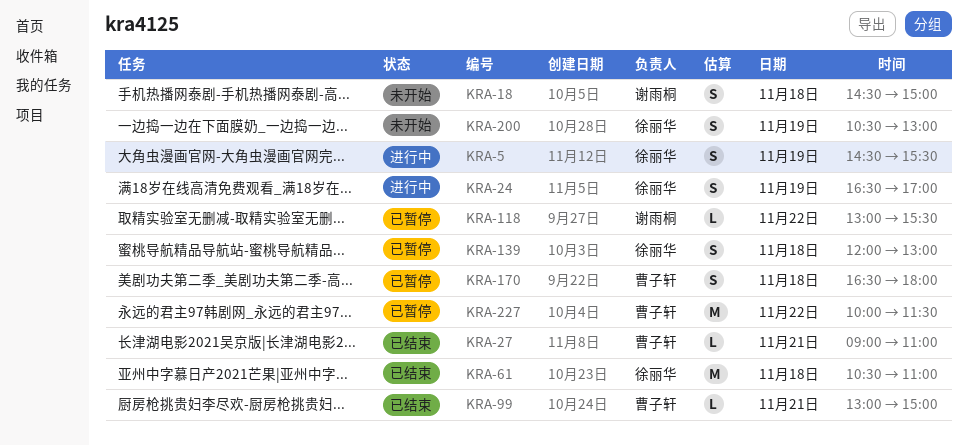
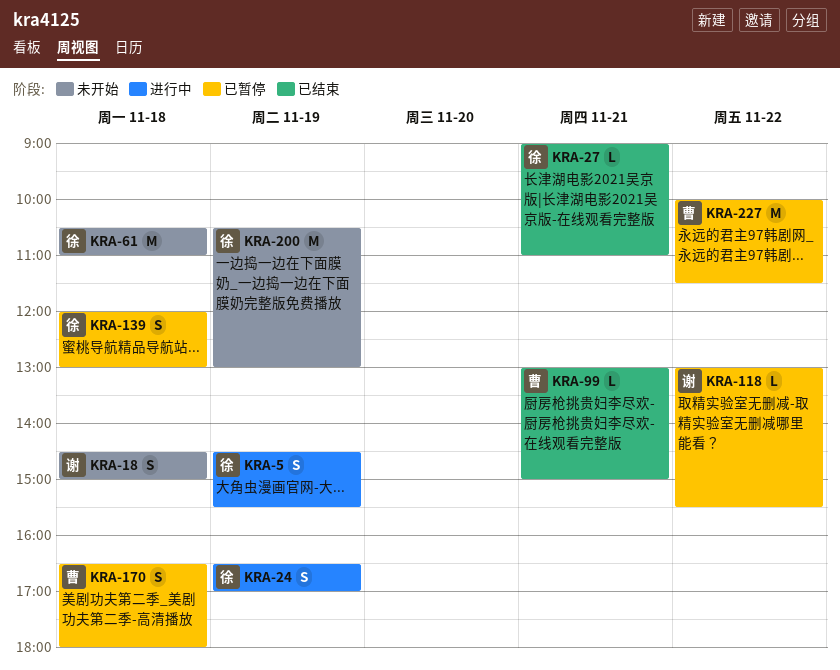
KRA-27, owner: 曹子轩 -> 徐丽华
KRA-61, status: 已结束 -> 未开始
KRA-200, estimate: S -> M

